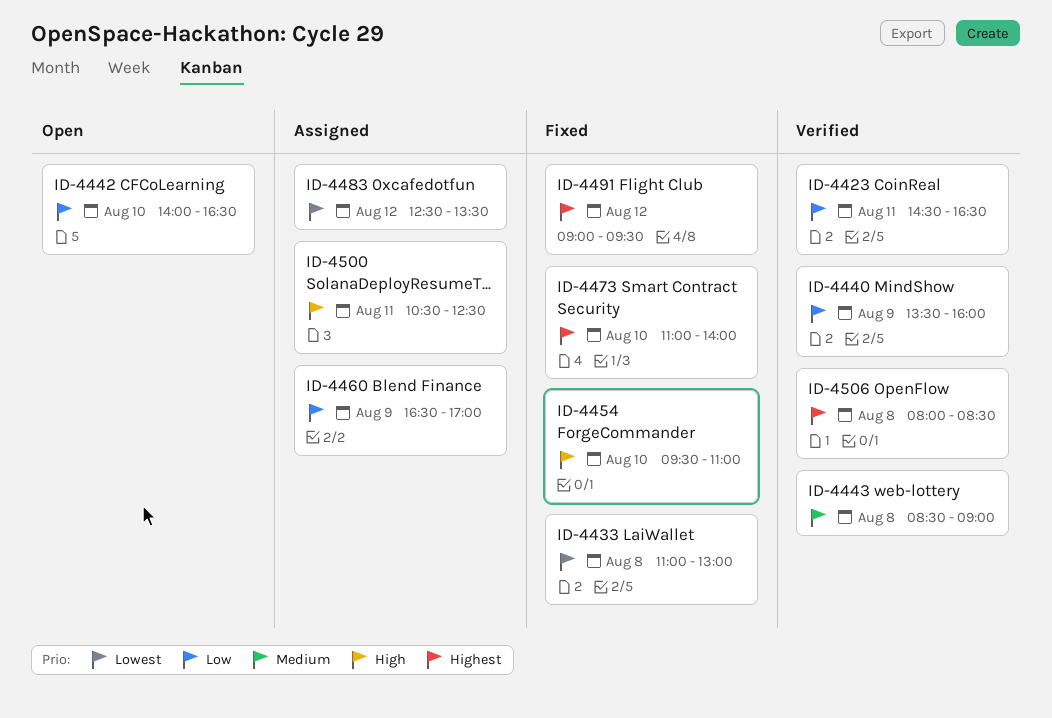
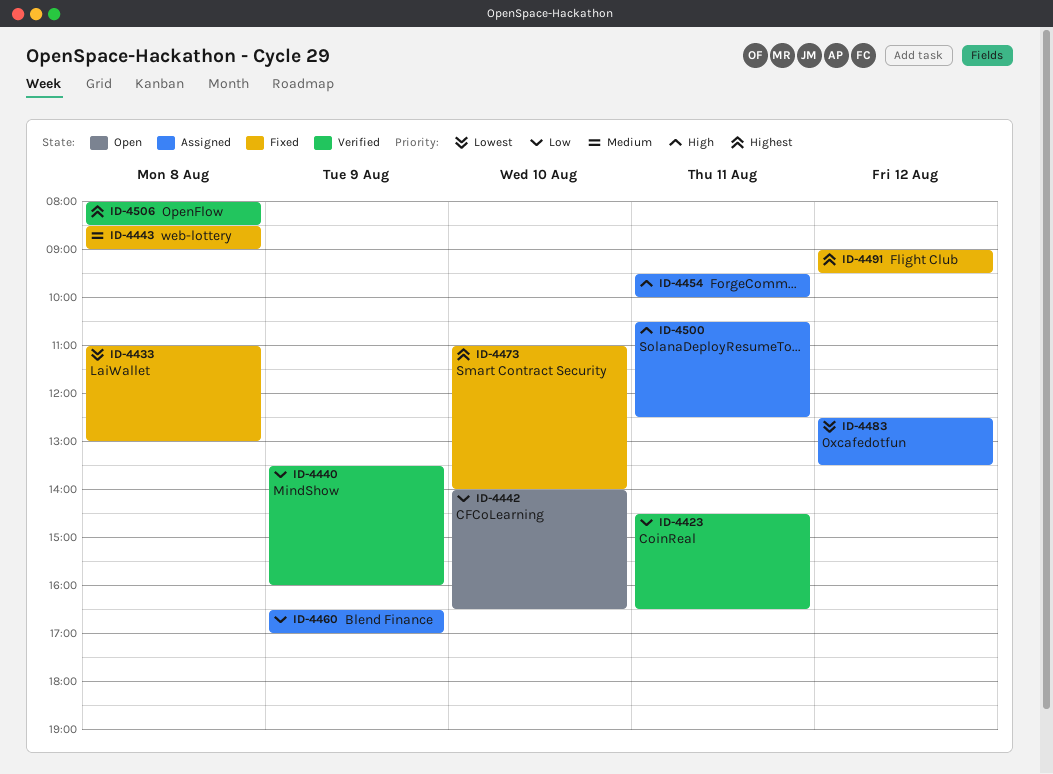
ID-4443, status: Verified -> Fixed
ID-4454, status: Fixed -> Assigned
ID-4454, day: Aug 10 -> Aug 11
ID-4454, ends: 11:00 -> 10:00

